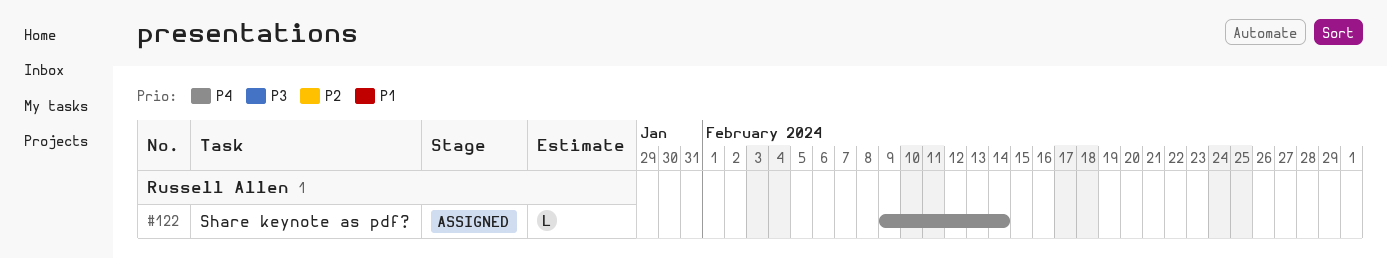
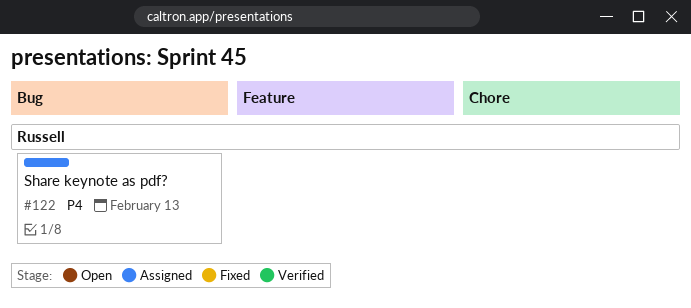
#122, due: Feb 14 -> Feb 13

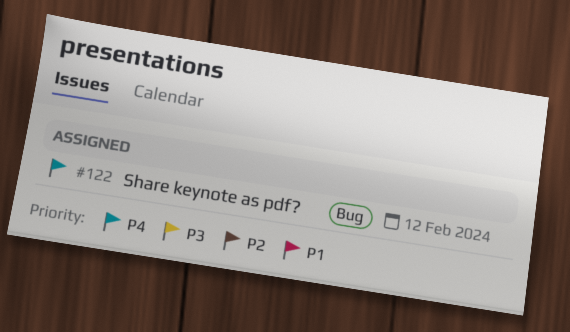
#122, due: Feb 13 -> Feb 12

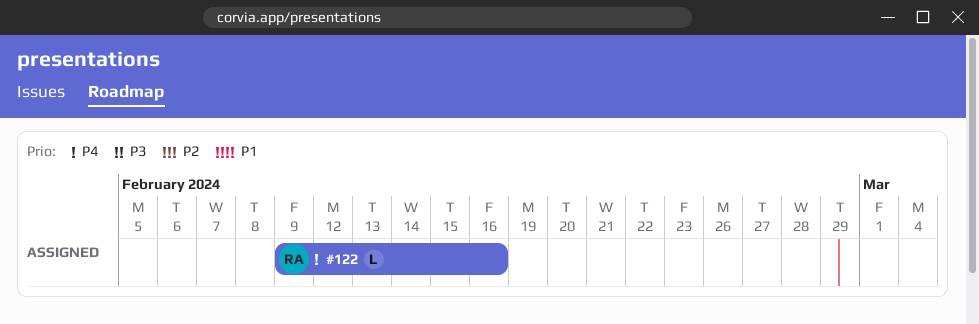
#122, due: Feb 12 -> Feb 16

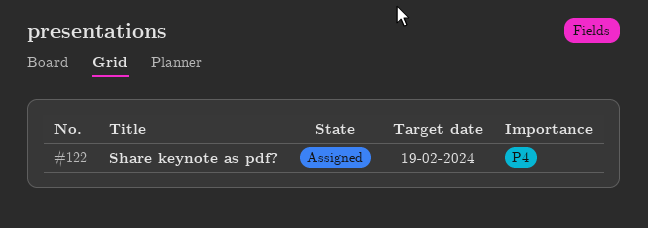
#122, due: Feb 16 -> Feb 19

